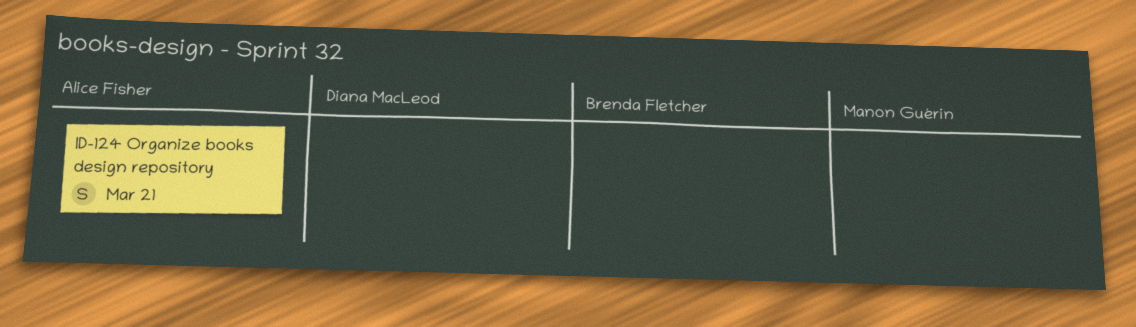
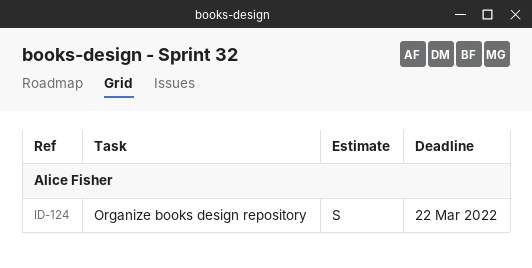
ID-124, due: Mar 21 -> Mar 22

